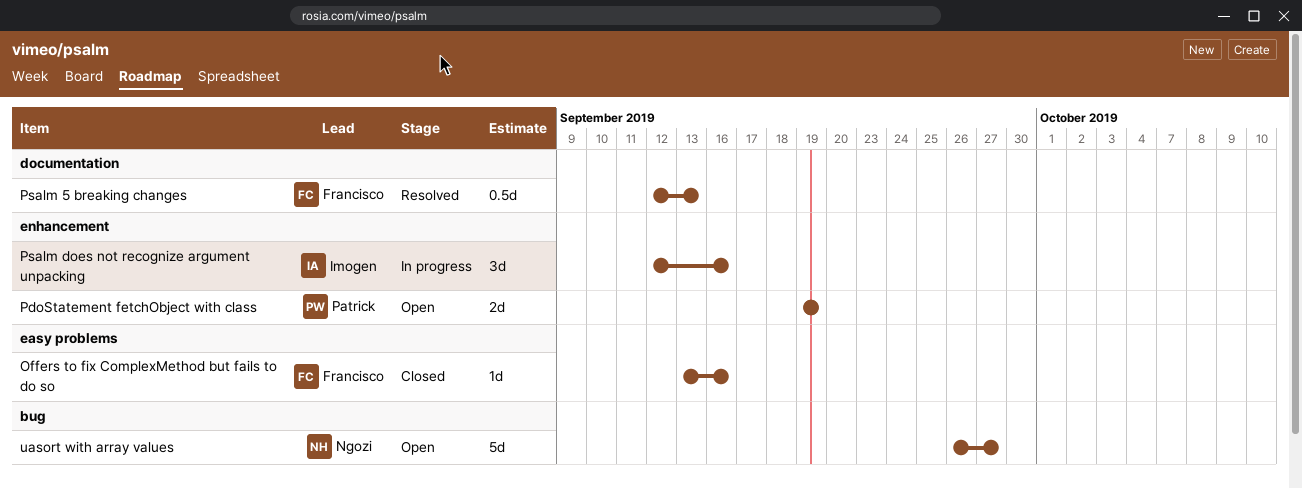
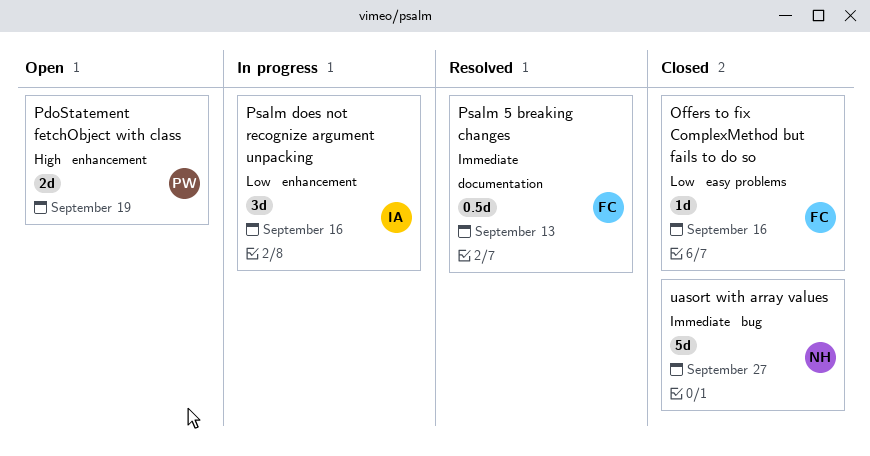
uasort with array values, status: Open -> Closed

